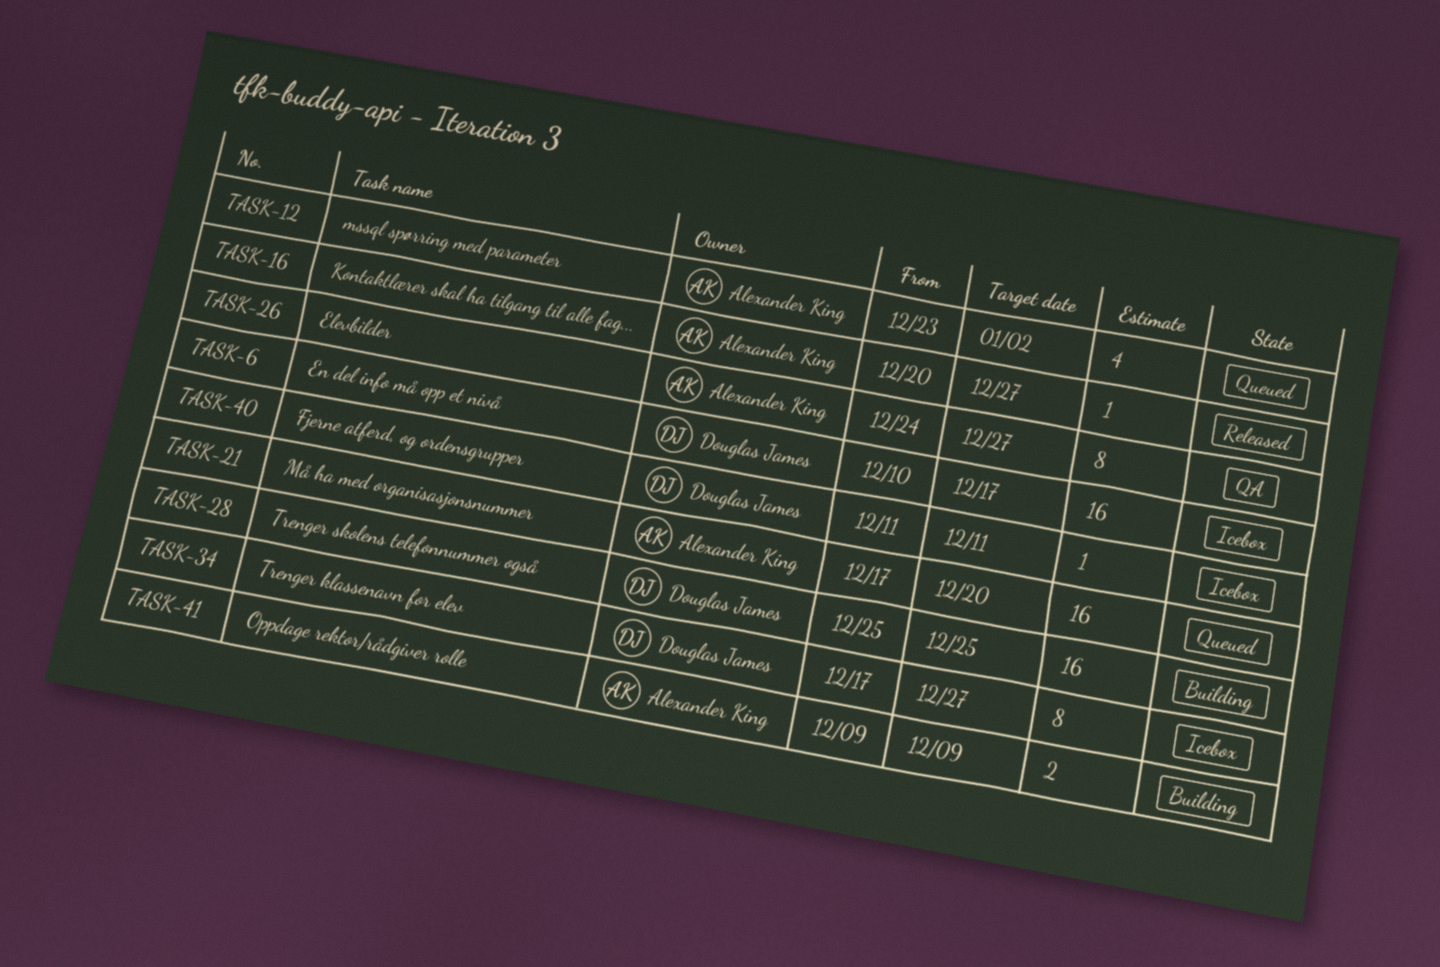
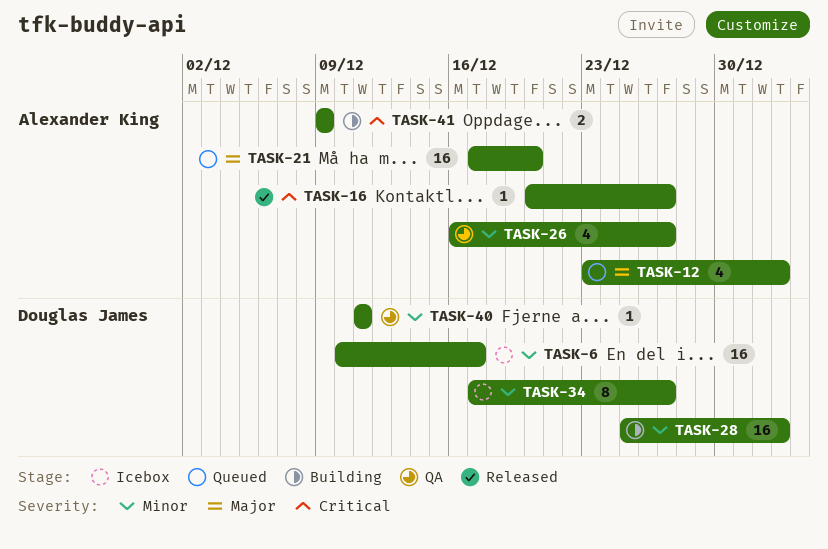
TASK-26, estimate: 8 -> 4
TASK-26, start: Dec 24 -> Dec 16
TASK-28, due: Dec 25 -> Jan 2
TASK-40, status: Icebox -> QA

